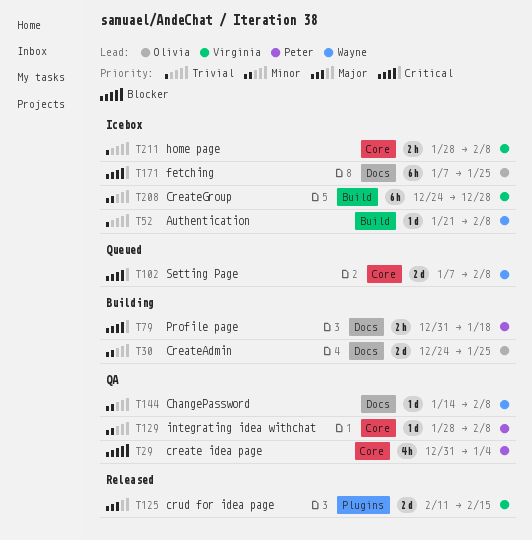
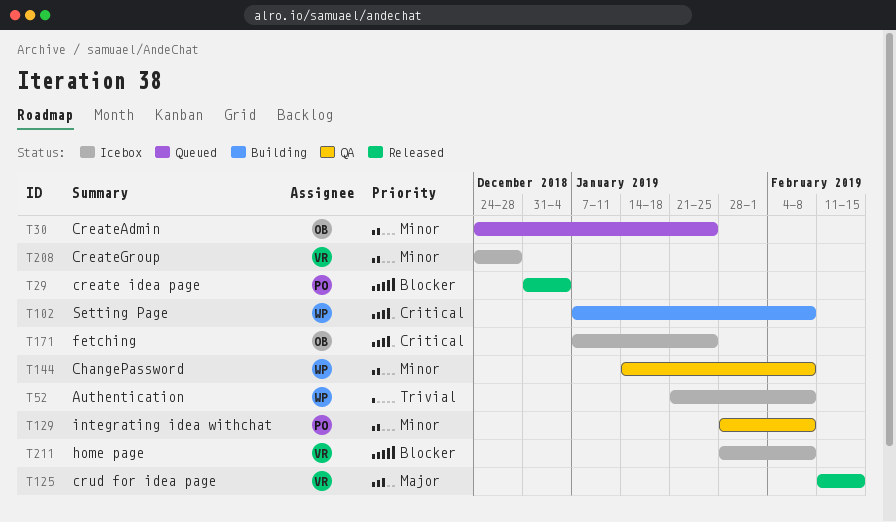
T29, status: QA -> Released
T30, status: Building -> Queued
T79: present -> none
T102, status: Queued -> Building
T211, priority: Trivial -> Blocker

